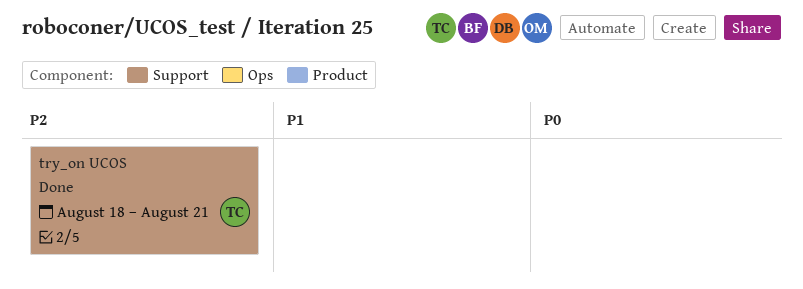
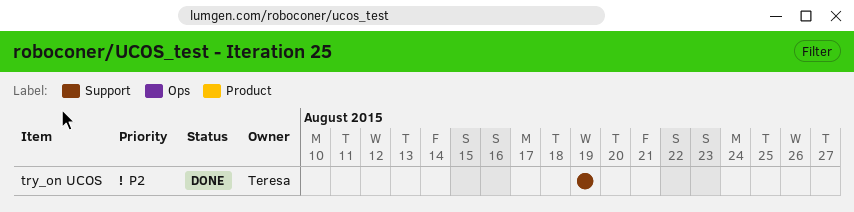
try_on UCOS, start: Aug 18 -> Aug 19
try_on UCOS, due: Aug 21 -> Aug 19

